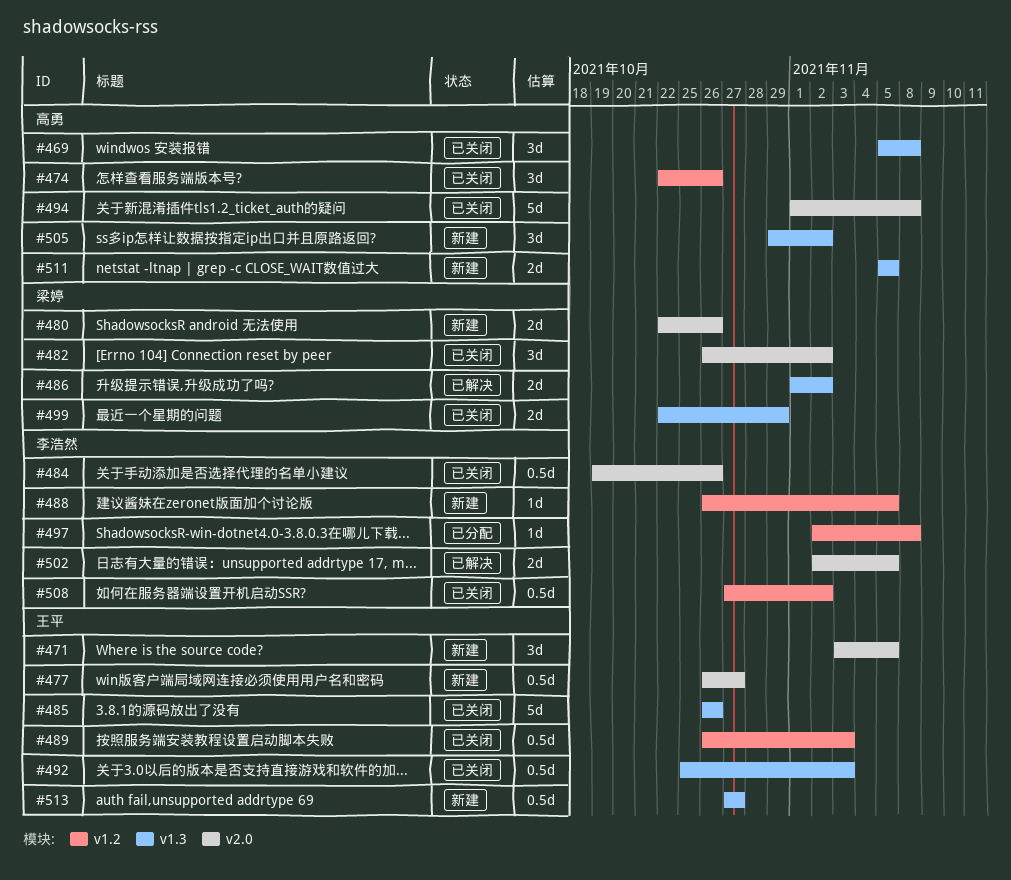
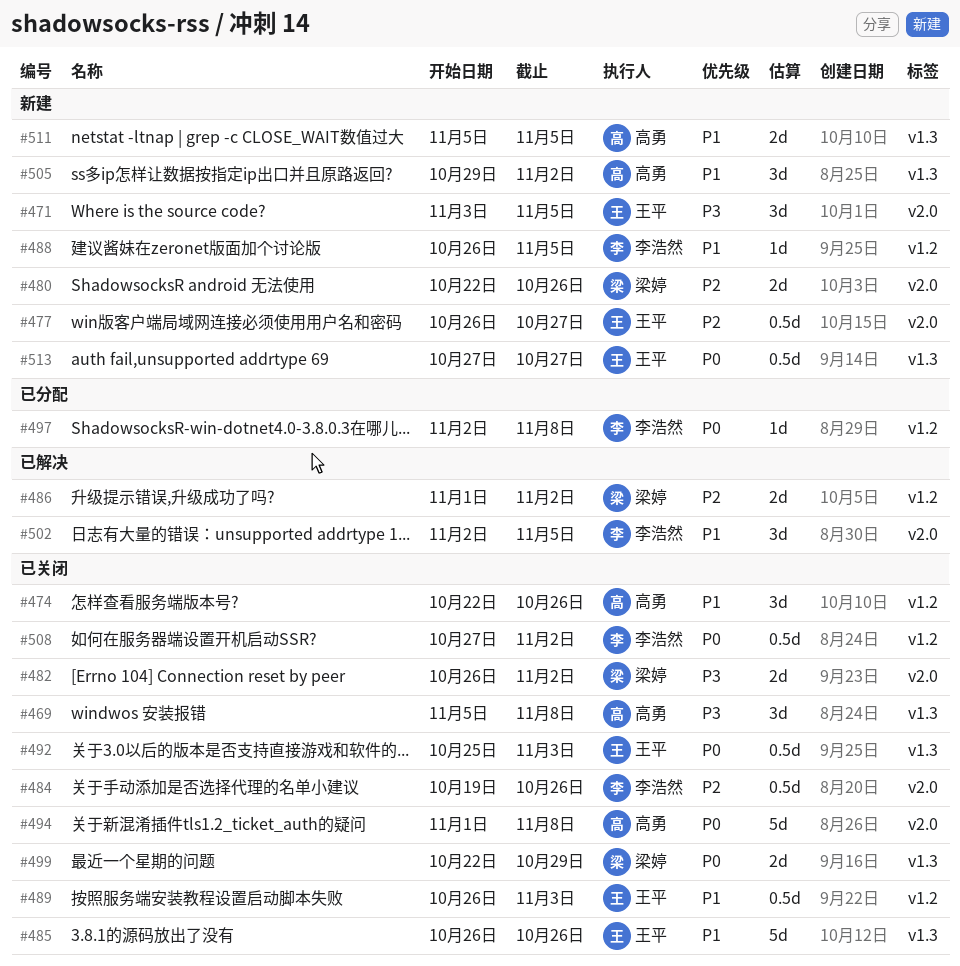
#482, estimate: 3d -> 2d
#486, label: v1.3 -> v1.2
#502, estimate: 2d -> 3d

